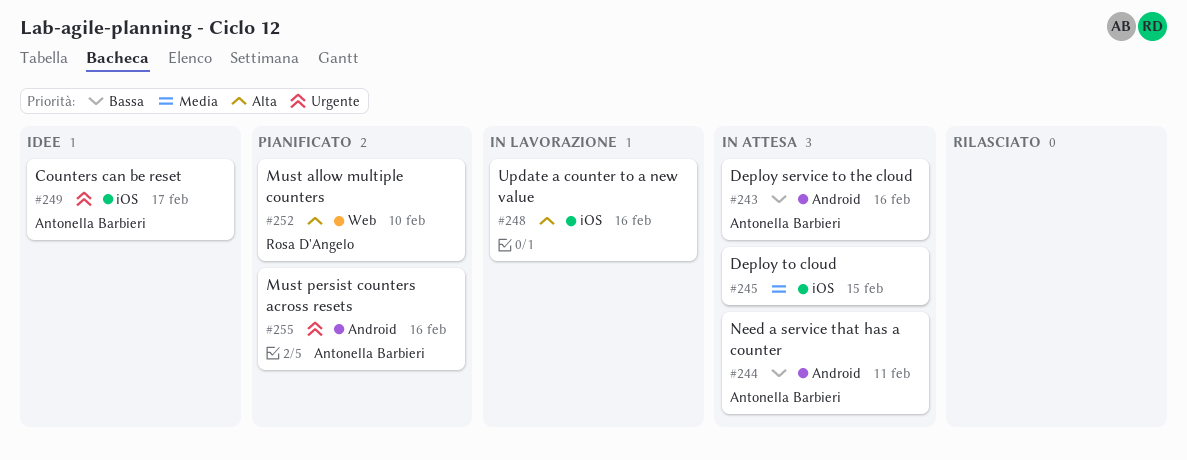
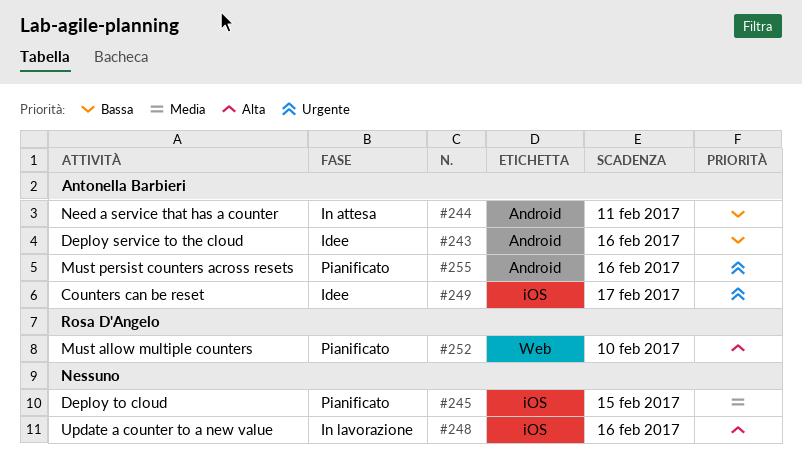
#243, status: In attesa -> Idee
#245, status: In attesa -> Pianificato

